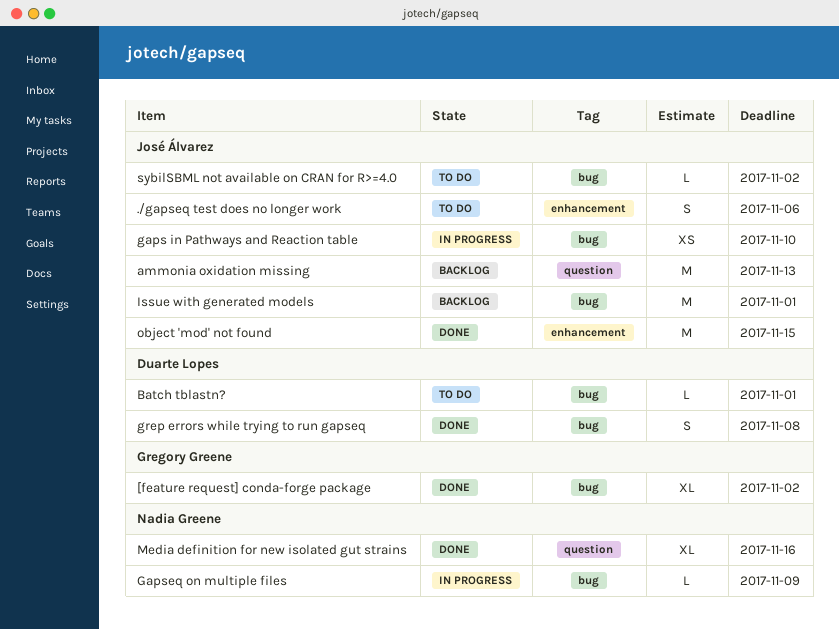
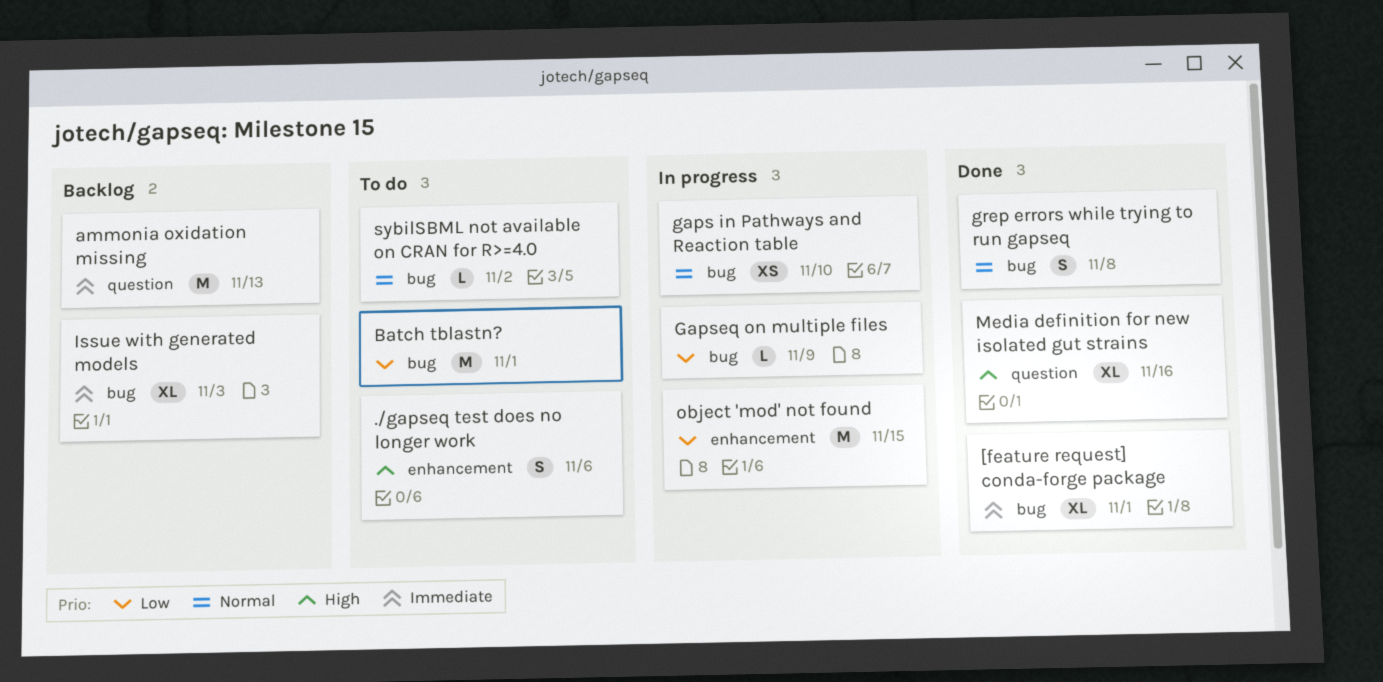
[feature request] conda-forge package, due: Nov 2 -> Nov 1
Batch tblastn?, estimate: L -> M
Issue with generated models, estimate: M -> XL
Issue with generated models, due: Nov 1 -> Nov 3
object 'mod' not found, status: Done -> In progress

